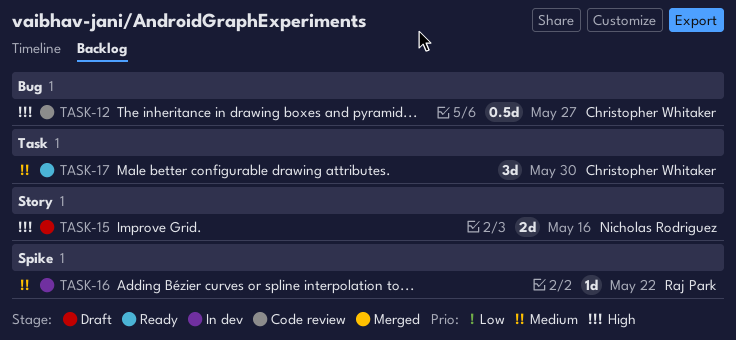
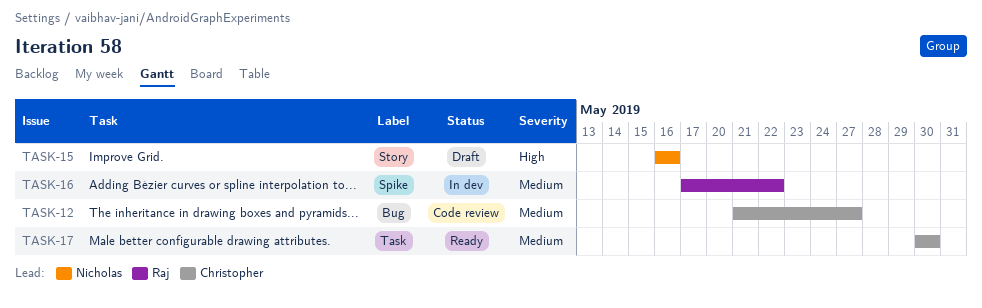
TASK-12, priority: High -> Medium

